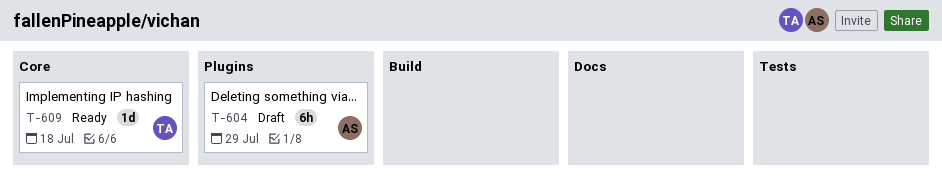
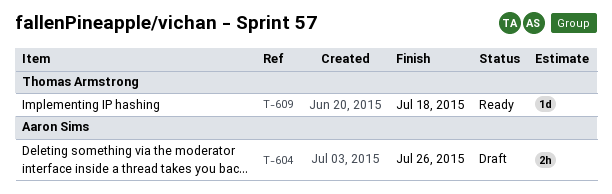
T-604, estimate: 6h -> 2h
T-604, due: Jul 29 -> Jul 26

